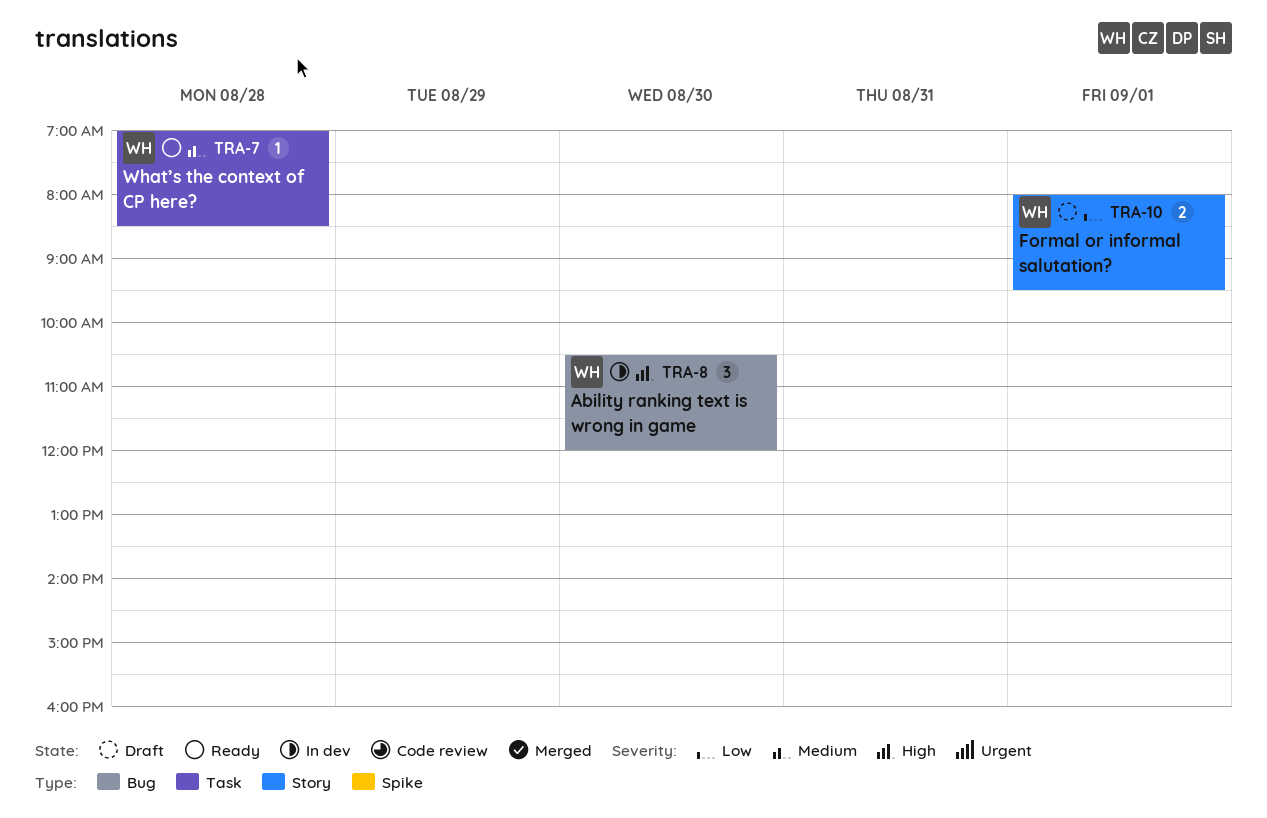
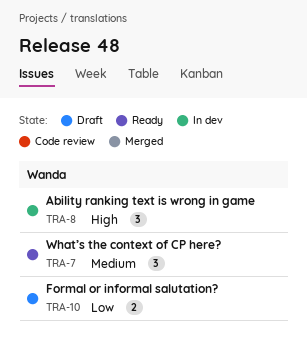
TRA-7, estimate: 1 -> 3

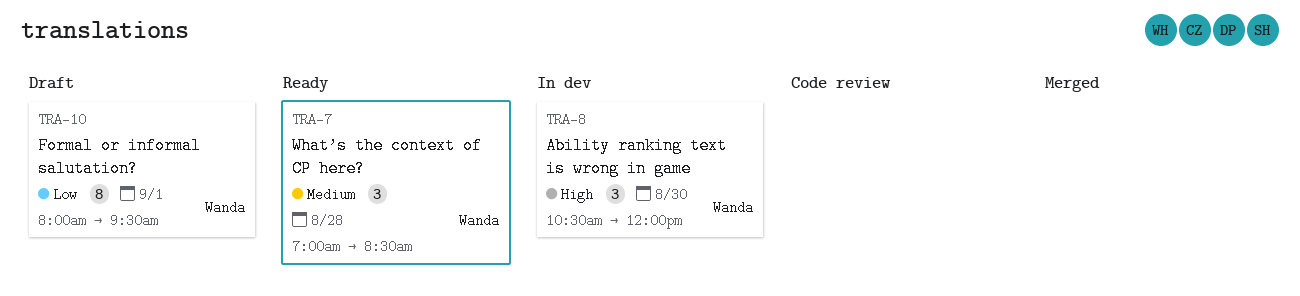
TRA-10, estimate: 2 -> 8

